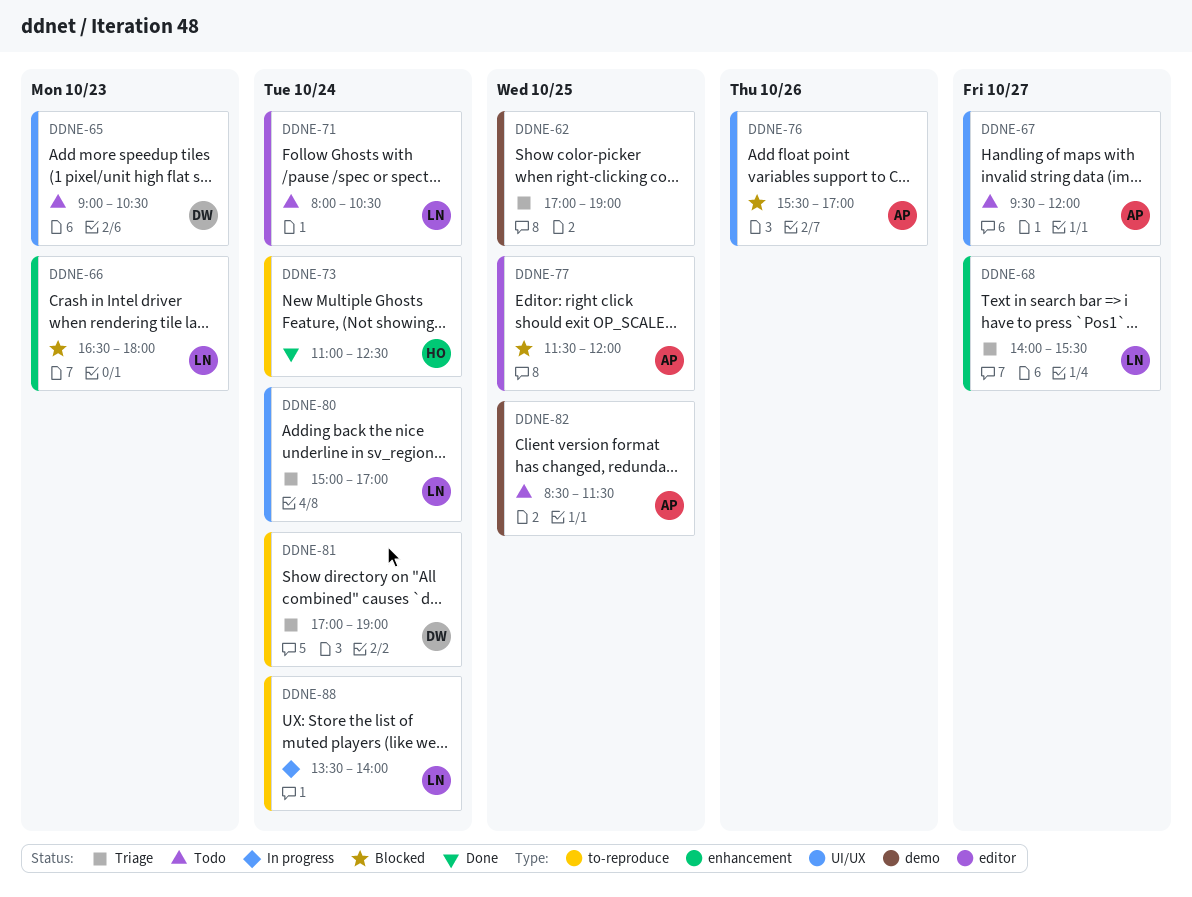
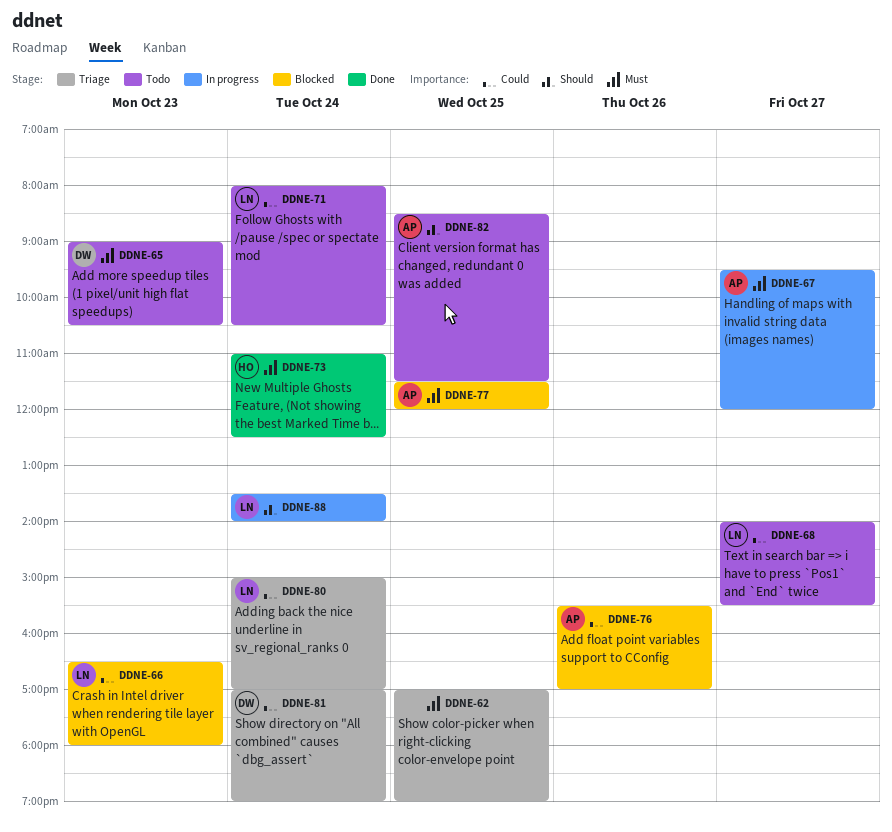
DDNE-67, status: Todo -> In progress
DDNE-68, status: Triage -> Todo

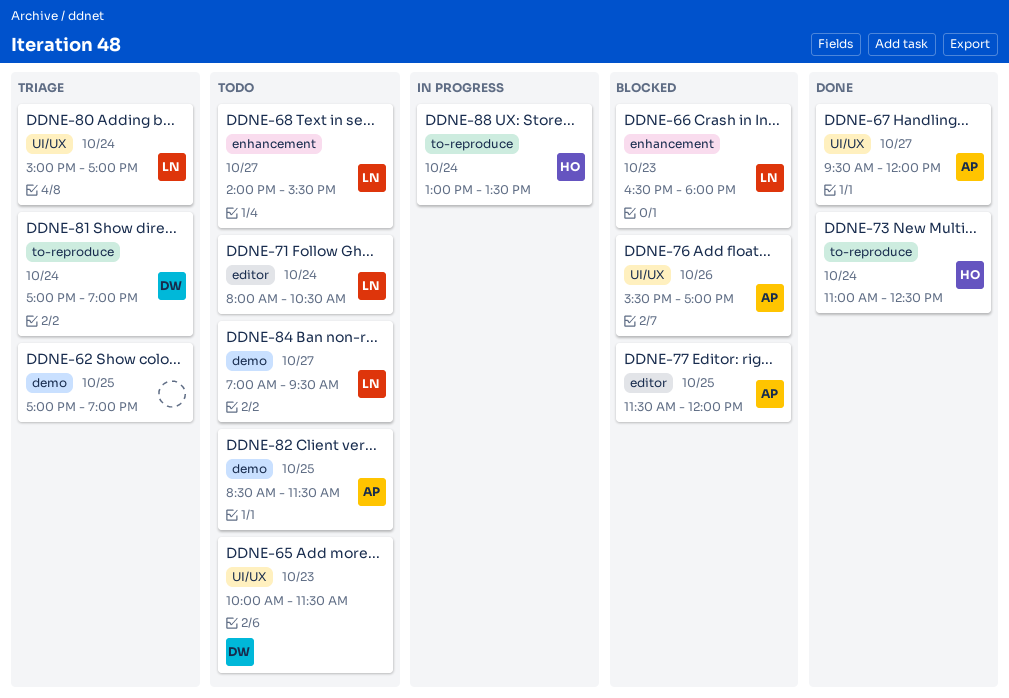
DDNE-65, begins: 09:00 -> 10:00
DDNE-65, ends: 10:30 -> 11:30
DDNE-67, status: In progress -> Done
DDNE-84: none -> present
DDNE-88, owner: LN -> HO
DDNE-88, begins: 13:30 -> 13:00
DDNE-88, ends: 14:00 -> 13:30

